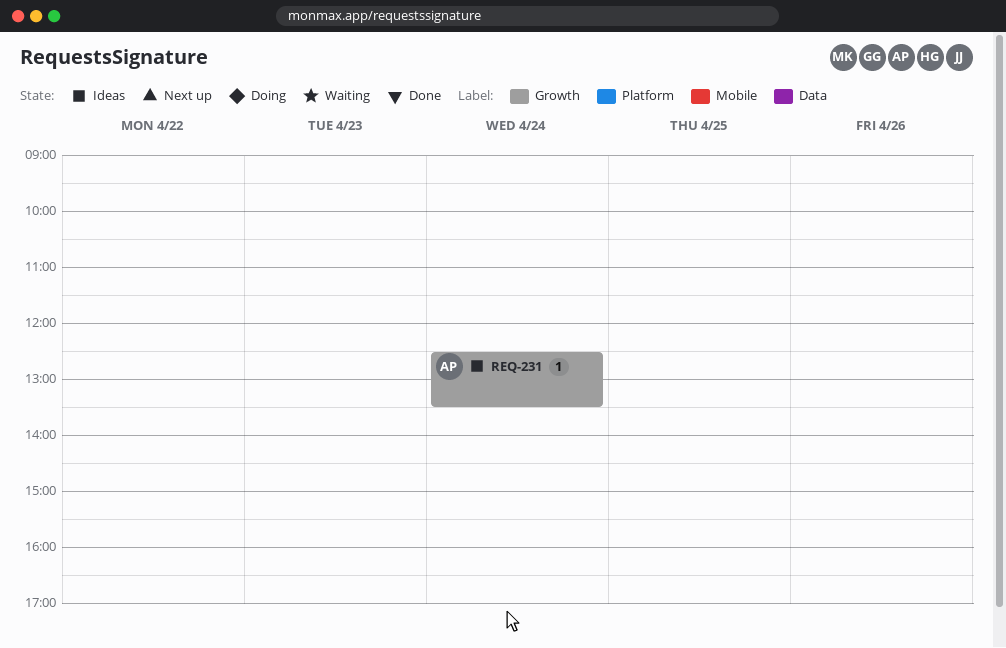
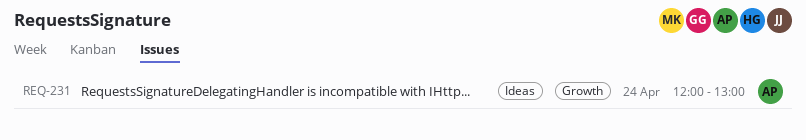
REQ-231, begins: 12:30 -> 12:00
REQ-231, ends: 13:30 -> 13:00

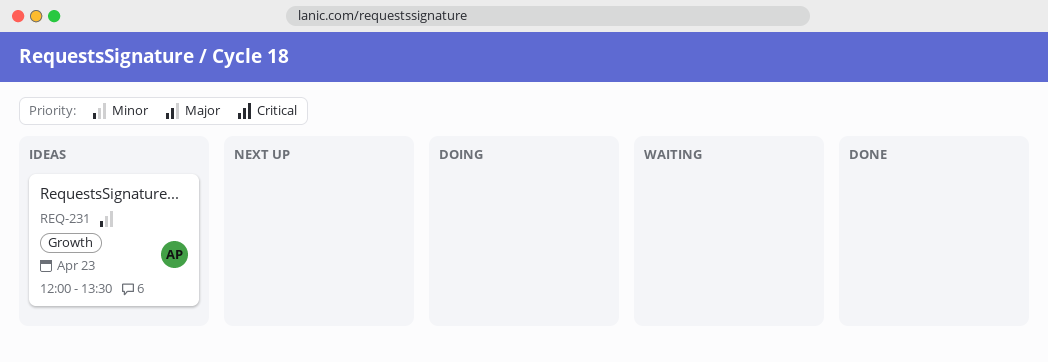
REQ-231, day: Apr 24 -> Apr 23
REQ-231, ends: 13:00 -> 13:30

